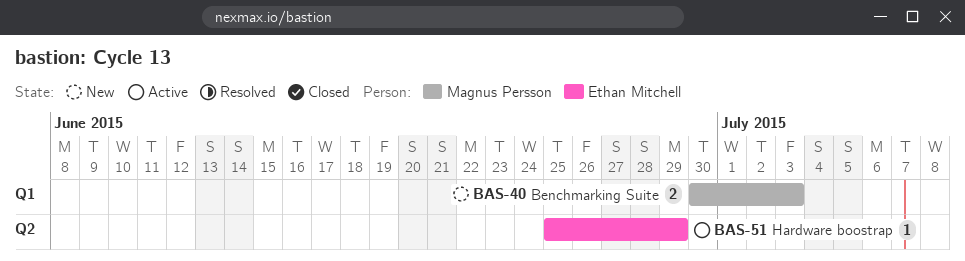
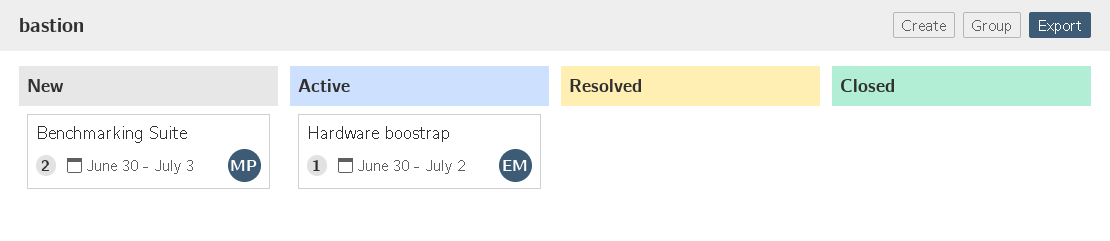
Hardware boostrap, start: Jun 25 -> Jun 30
Hardware boostrap, due: Jun 29 -> Jul 2

